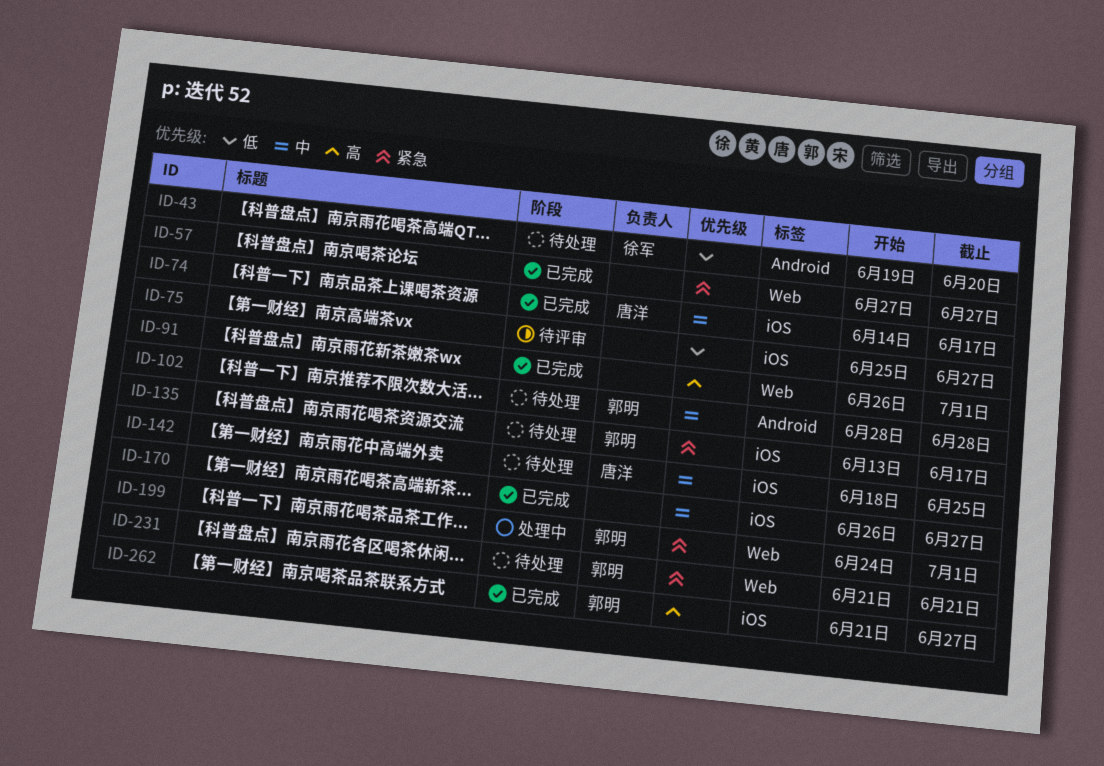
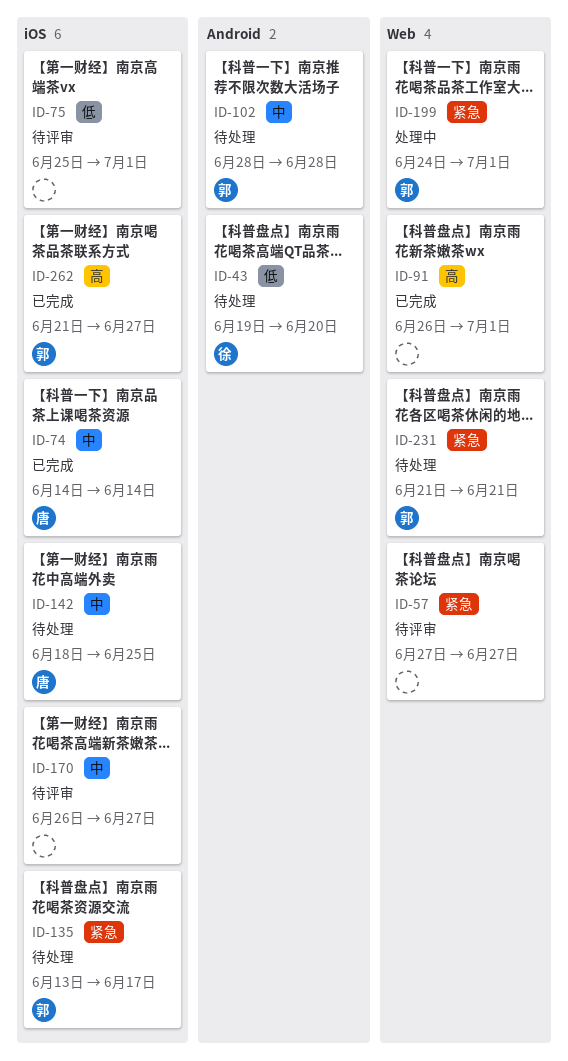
ID-57, status: 已完成 -> 待评审
ID-74, due: Jun 17 -> Jun 14
ID-75, due: Jun 27 -> Jul 1
ID-170, status: 已完成 -> 待评审

